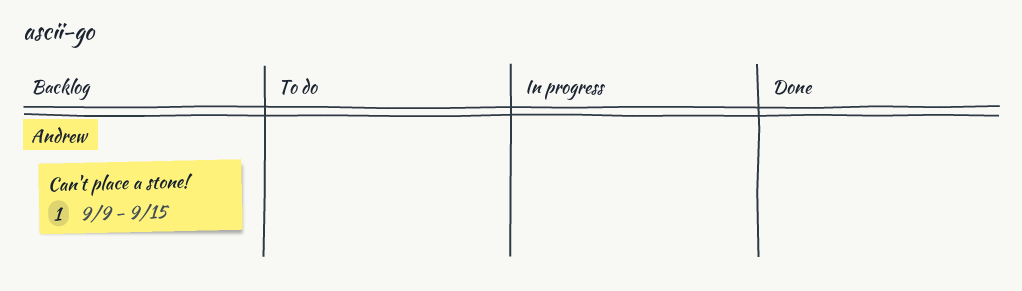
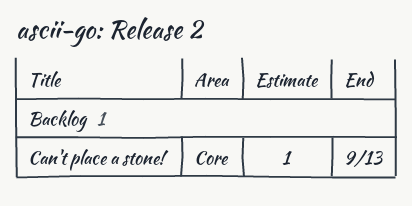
Can't place a stone!, due: Sep 15 -> Sep 13

